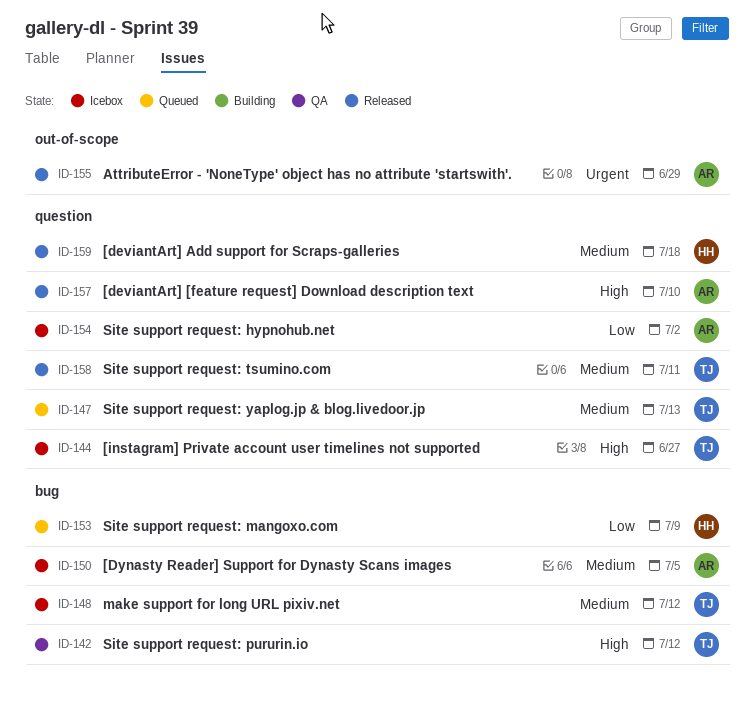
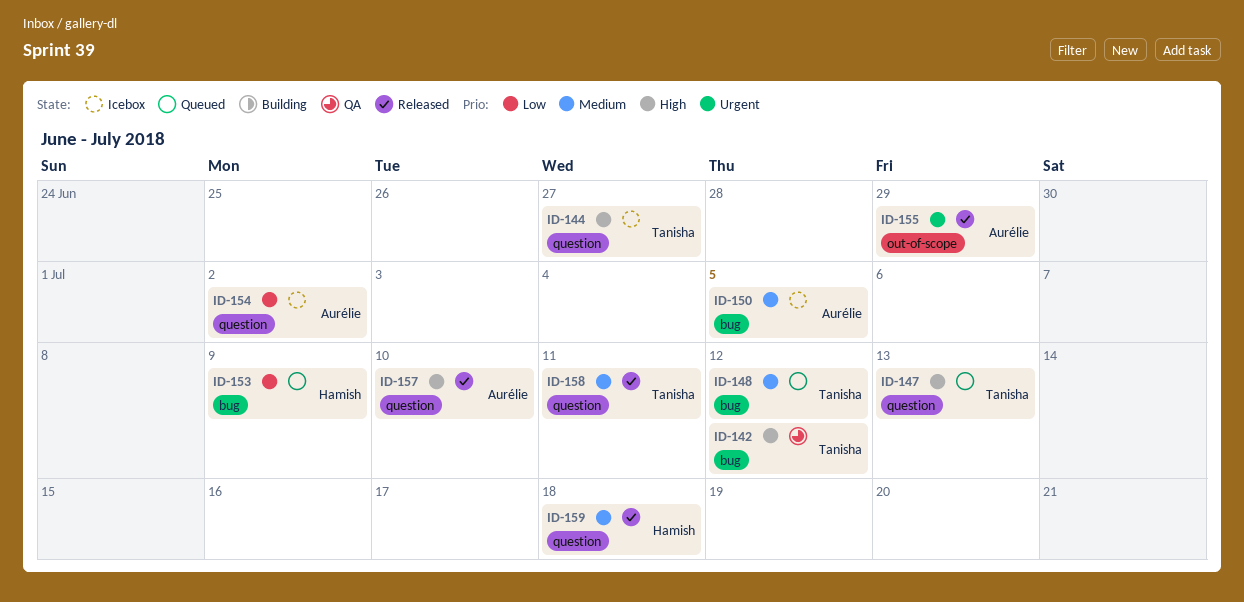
ID-147, priority: Medium -> High
ID-148, status: Icebox -> Queued

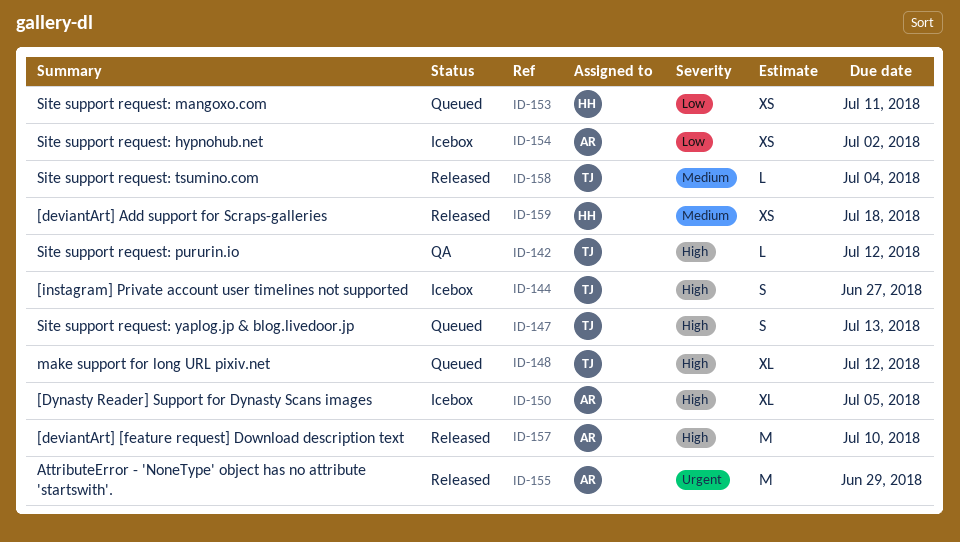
ID-148, priority: Medium -> High
ID-150, priority: Medium -> High
ID-153, due: Jul 9 -> Jul 11
ID-158, due: Jul 11 -> Jul 4

